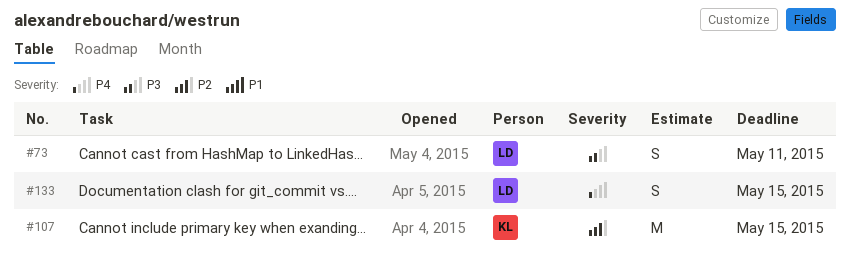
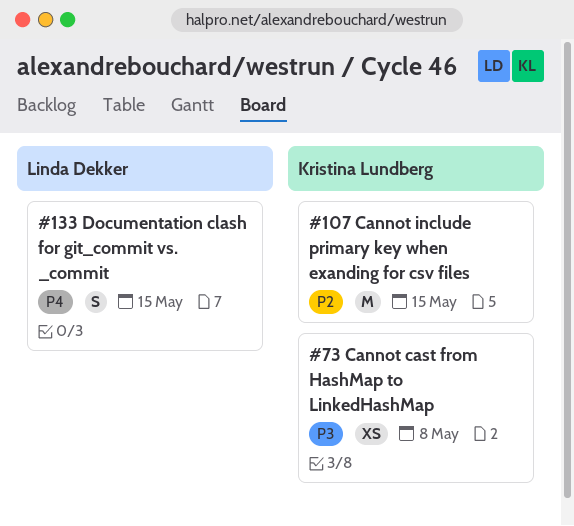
#73, owner: Linda Dekker -> Kristina Lundberg
#73, estimate: S -> XS
#73, due: May 11 -> May 8

